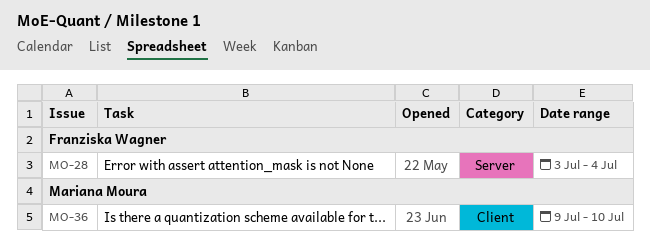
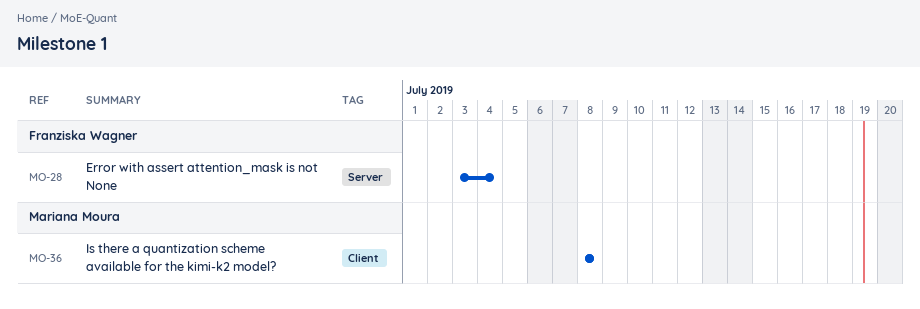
MO-36, start: Jul 9 -> Jul 8
MO-36, due: Jul 10 -> Jul 8

